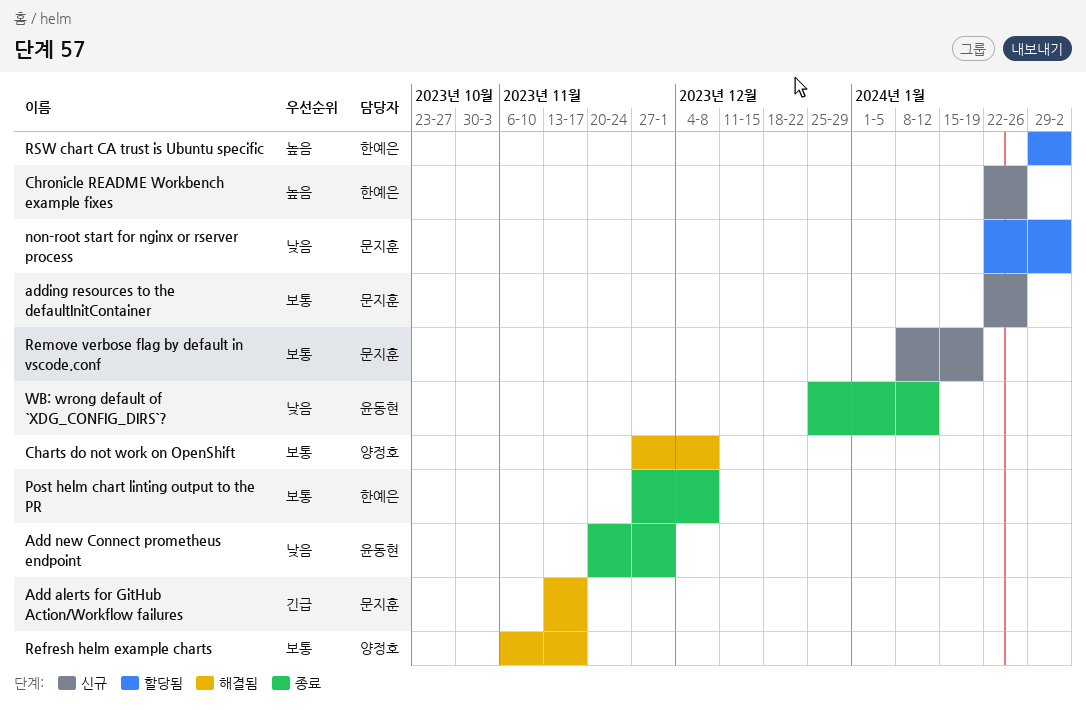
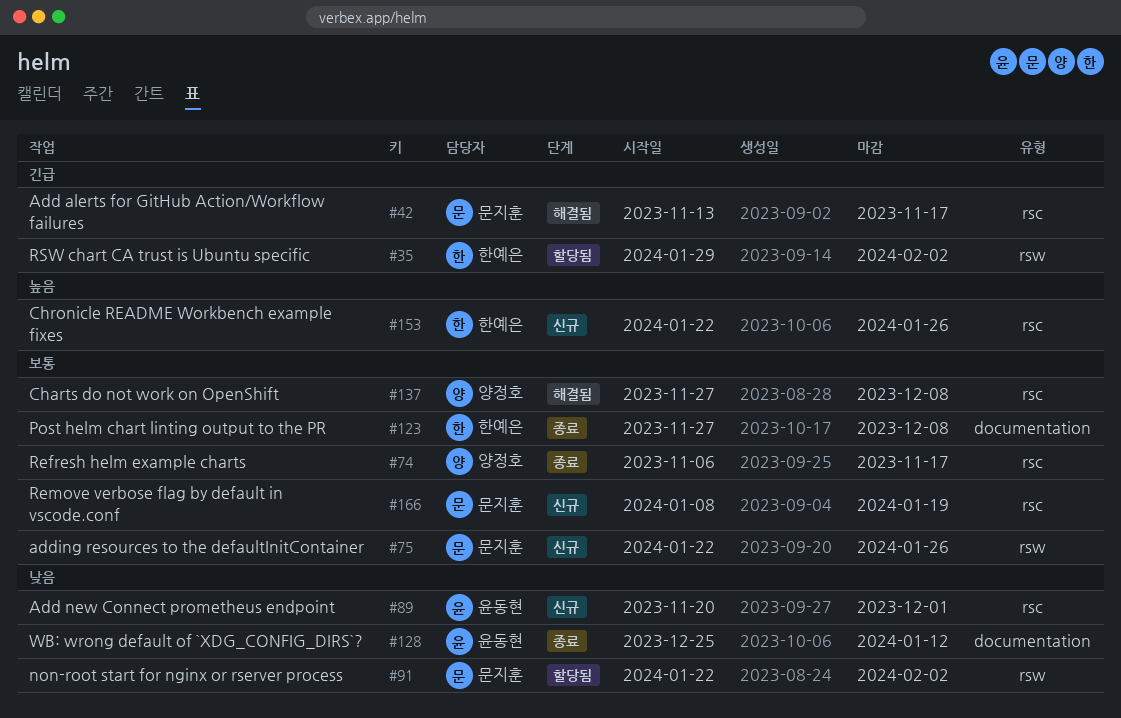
Add new Connect prometheus endpoint, status: 종료 -> 신규
Refresh helm example charts, status: 해결됨 -> 종료
RSW chart CA trust is Ubuntu specific, priority: 높음 -> 긴급

